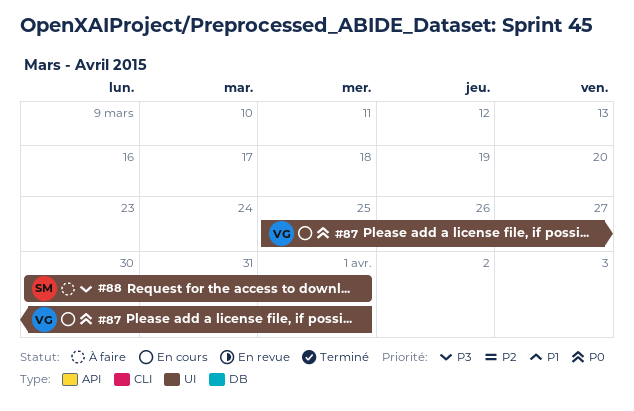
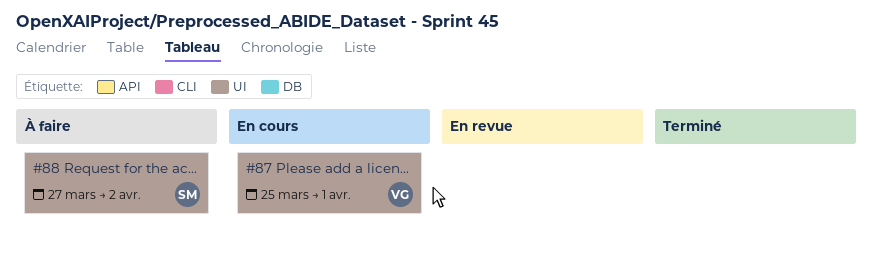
#88, start: Mar 30 -> Mar 27
#88, due: Apr 1 -> Apr 2

